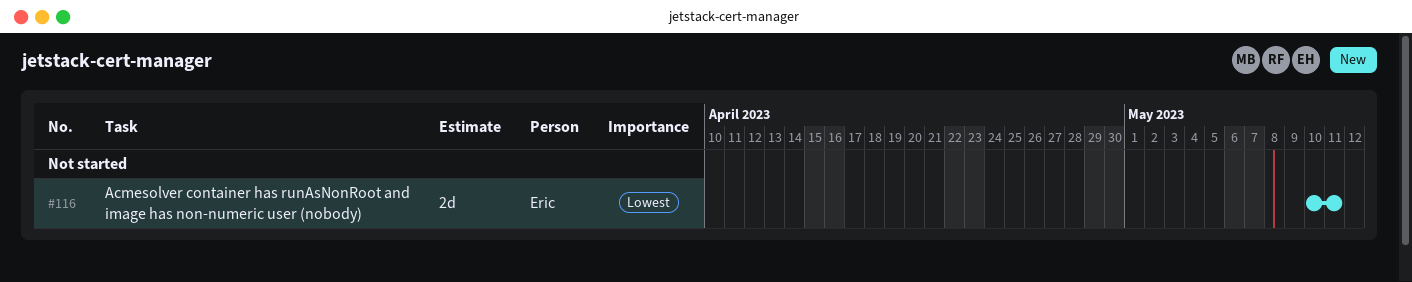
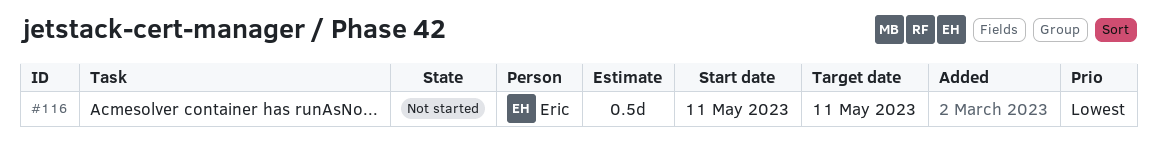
#116, estimate: 2d -> 0.5d
#116, start: May 10 -> May 11

